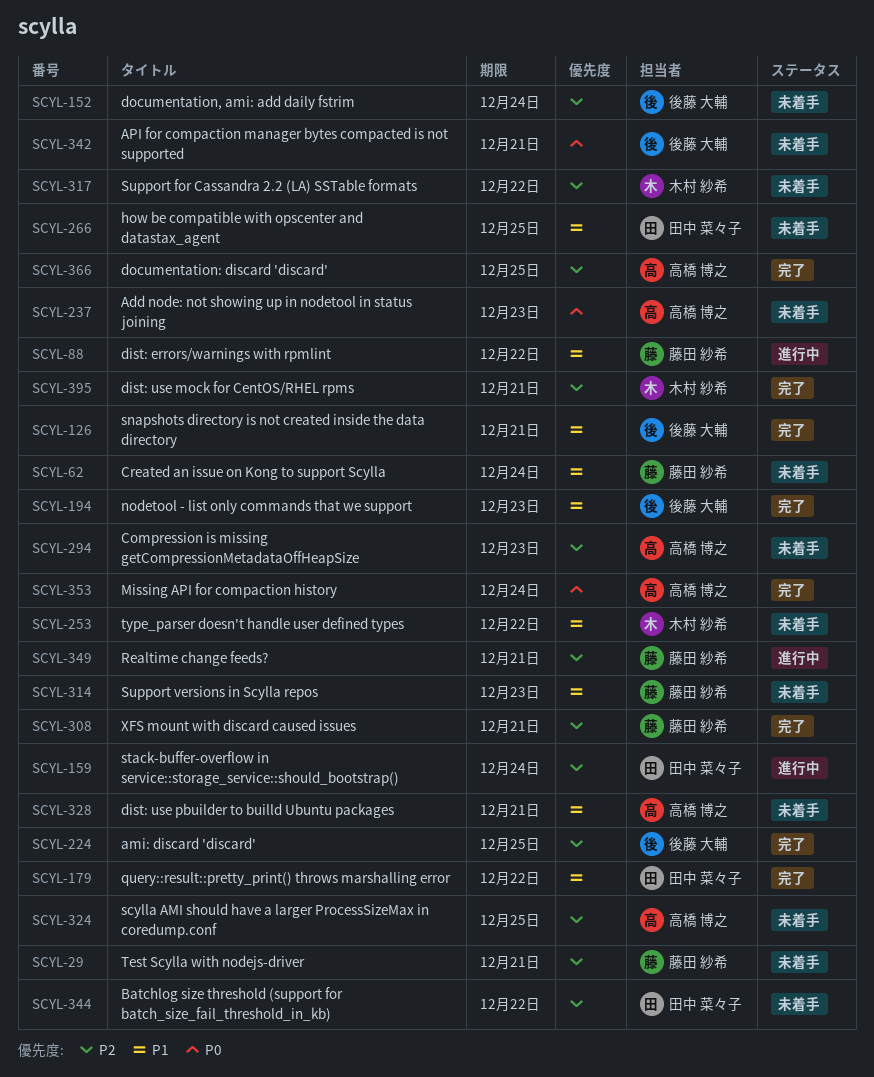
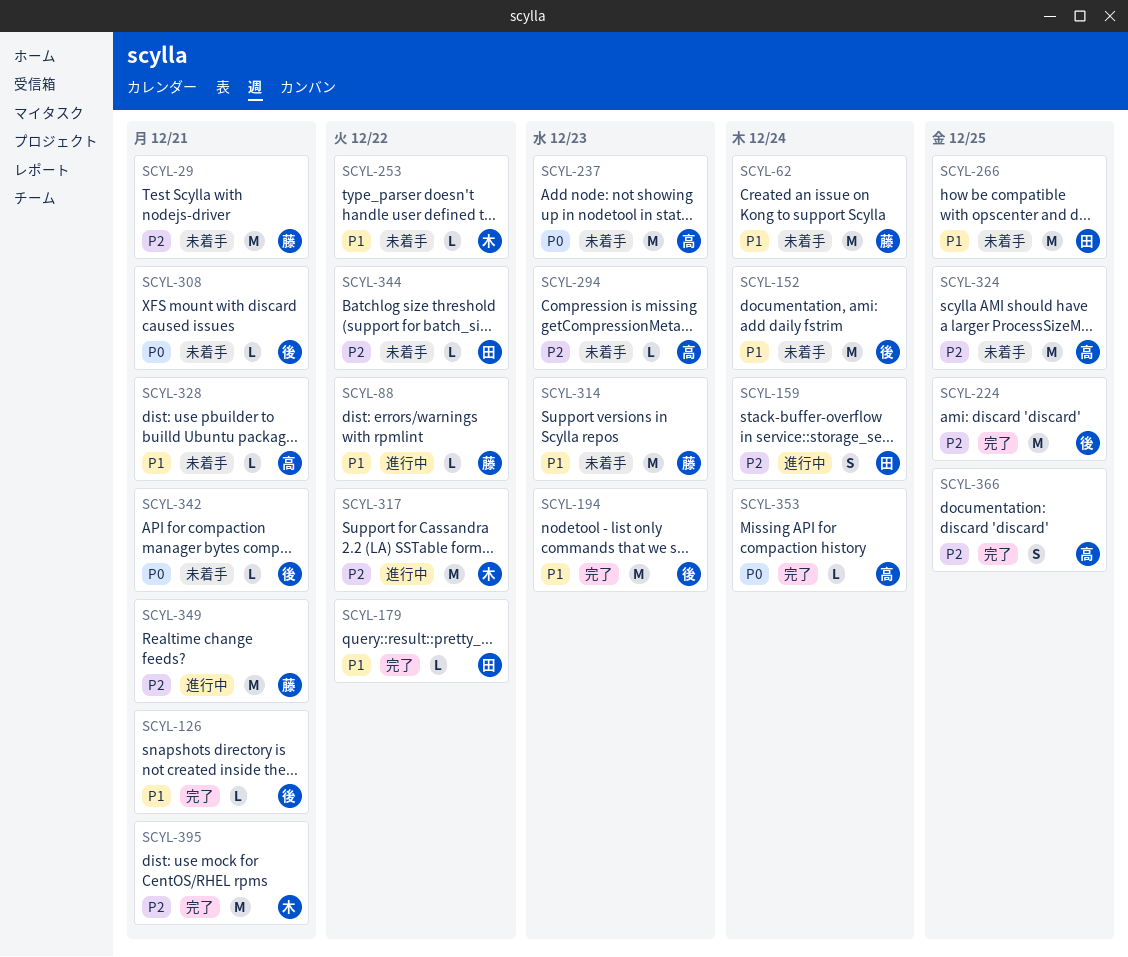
SCYL-152, priority: P2 -> P1
SCYL-308, status: 完了 -> 未着手
SCYL-308, owner: 藤田 紗希 -> 後藤 大輔
SCYL-308, priority: P2 -> P0
SCYL-317, status: 未着手 -> 進行中

